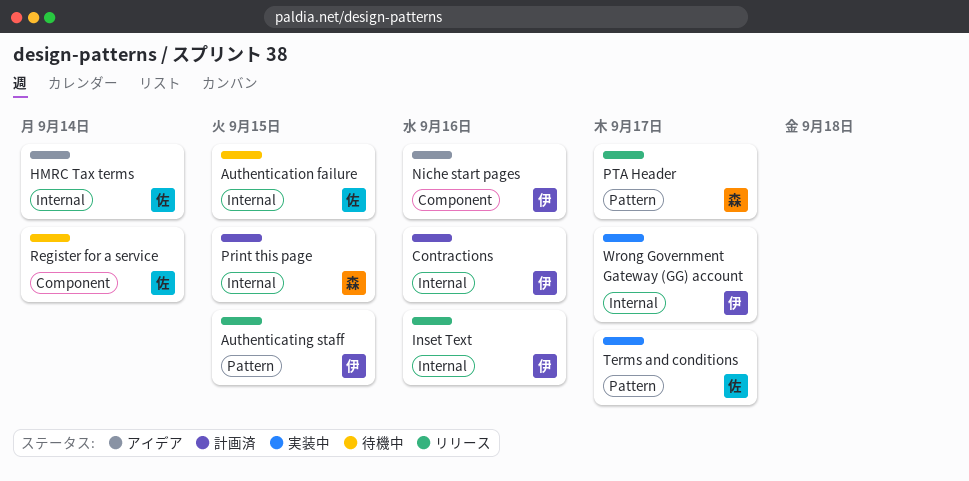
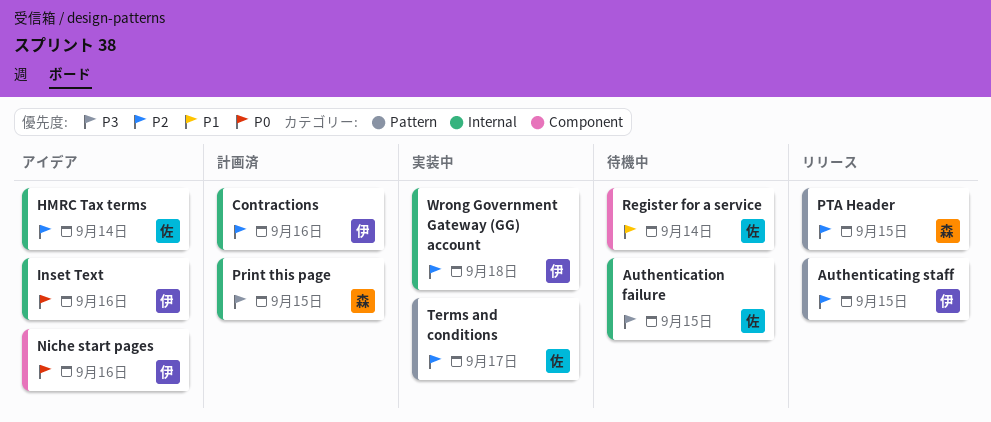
Inset Text, status: リリース -> アイデア
PTA Header, due: Sep 17 -> Sep 15
Wrong Government Gateway (GG) account, due: Sep 17 -> Sep 18

